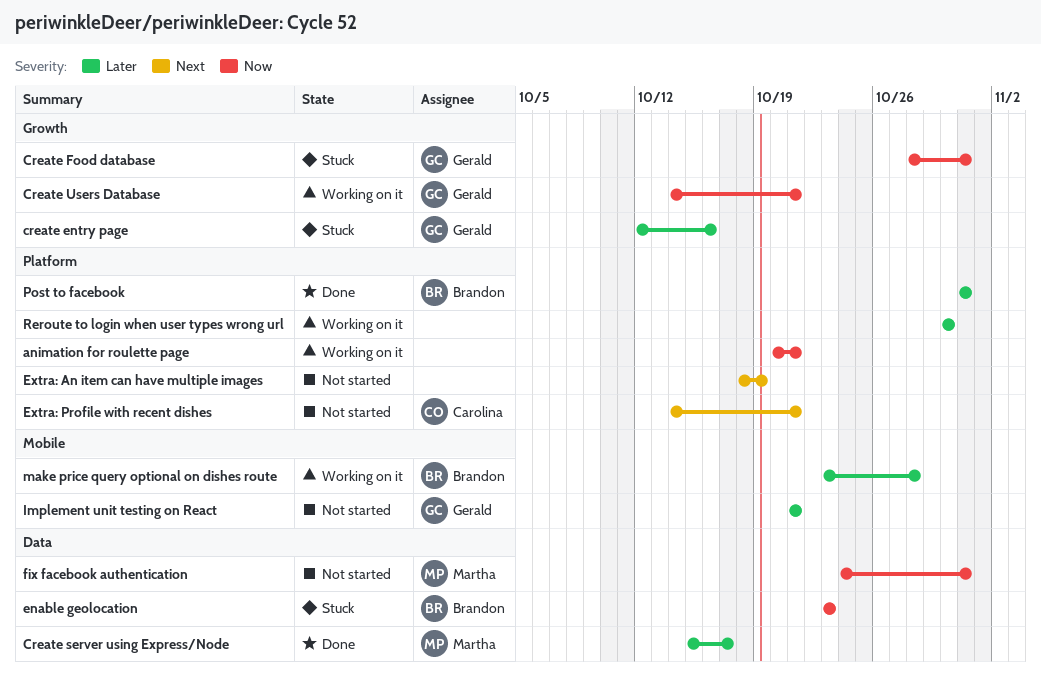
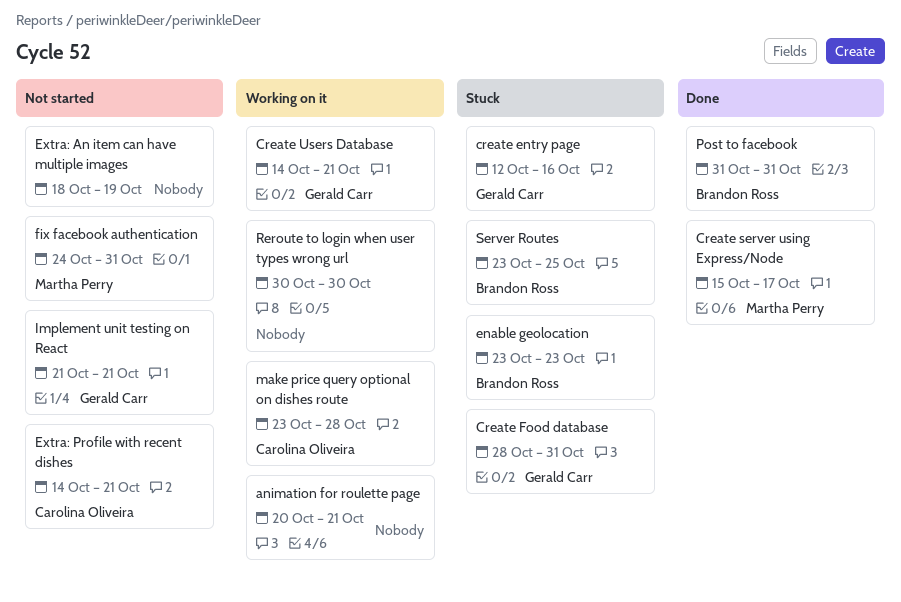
make price query optional on dishes route, owner: Brandon Ross -> Carolina Oliveira
Server Routes: none -> present

